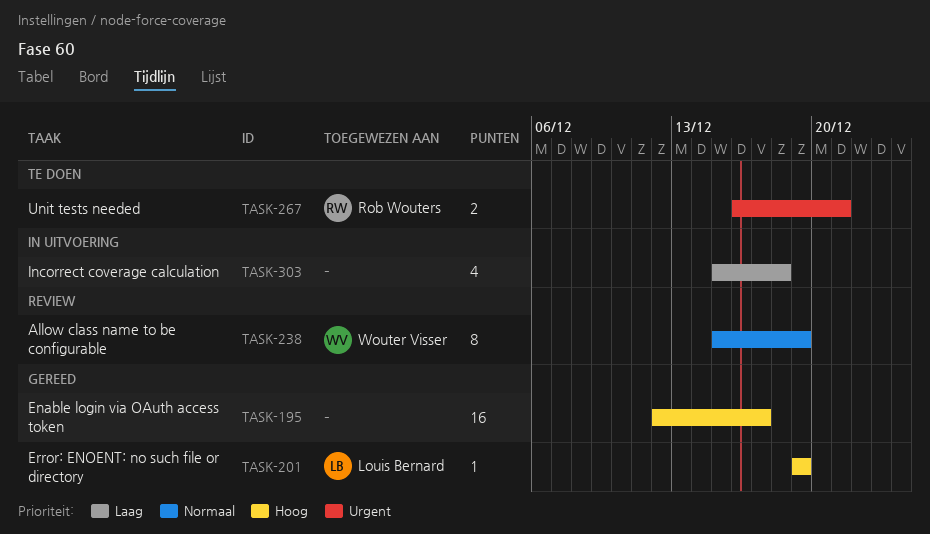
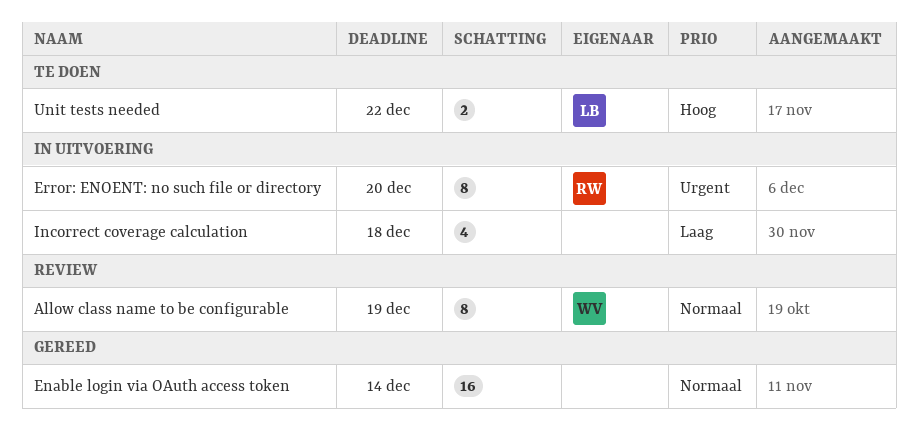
Enable login via OAuth access token, priority: Hoog -> Normaal
Enable login via OAuth access token, due: Dec 17 -> Dec 14
Error: ENOENT: no such file or directory, status: Gereed -> In uitvoering
Error: ENOENT: no such file or directory, owner: Louis Bernard -> Rob Wouters
Error: ENOENT: no such file or directory, priority: Hoog -> Urgent
Error: ENOENT: no such file or directory, estimate: 1 -> 8
Error: ENOENT: no such file or directory, due: Dec 19 -> Dec 20
Unit tests needed, owner: Rob Wouters -> Louis Bernard
Unit tests needed, priority: Urgent -> Hoog
Unit tests needed, due: Dec 21 -> Dec 22

